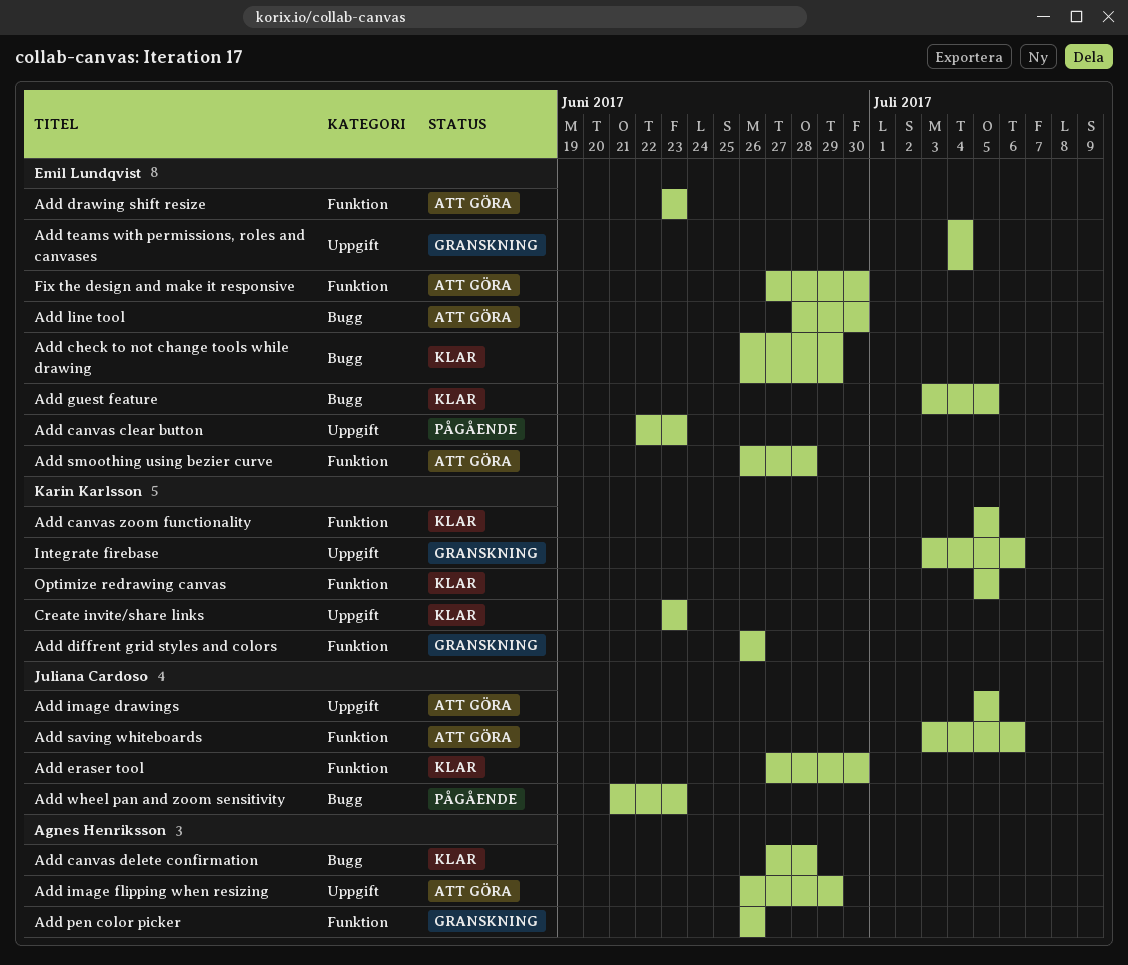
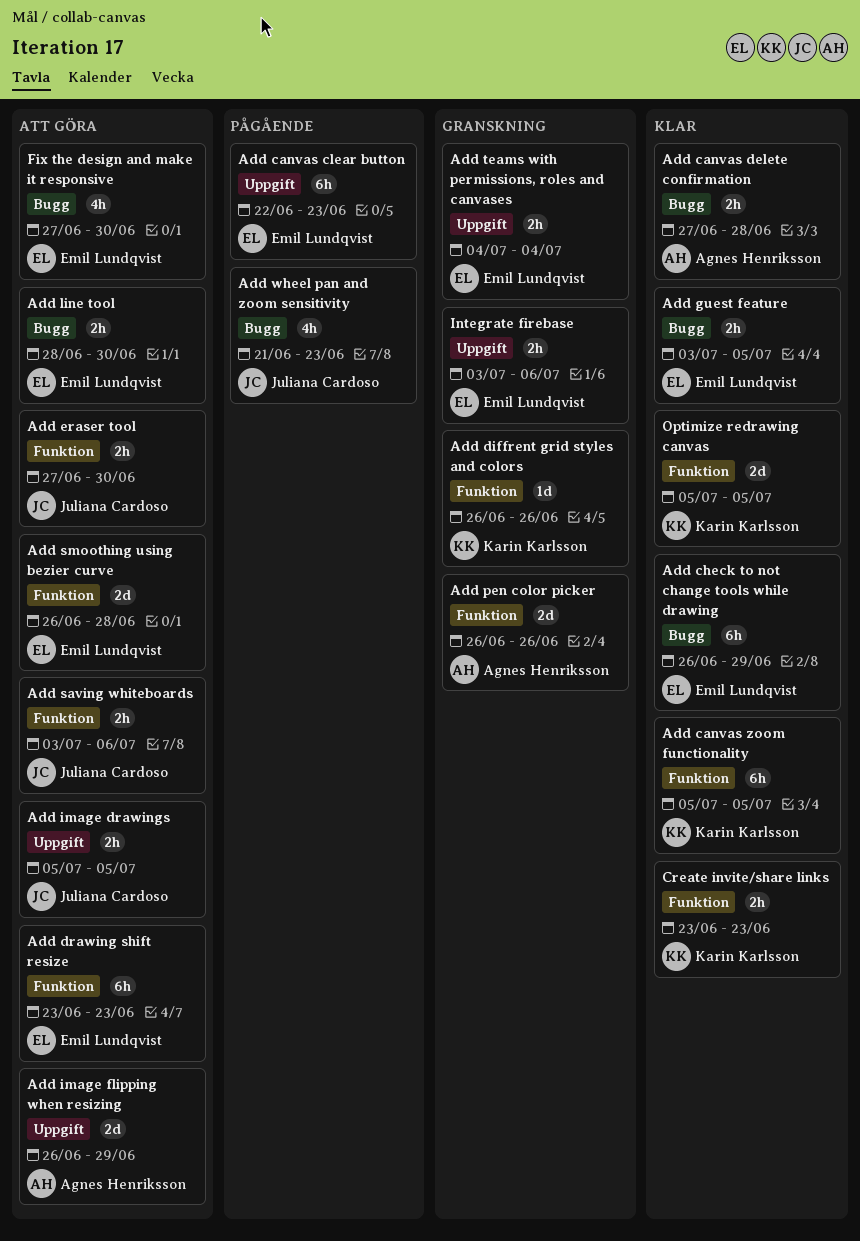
Add eraser tool, status: Klar -> Att göra
Create invite/share links, label: Uppgift -> Funktion
Fix the design and make it responsive, label: Funktion -> Bugg
Integrate firebase, owner: Karin Karlsson -> Emil Lundqvist

